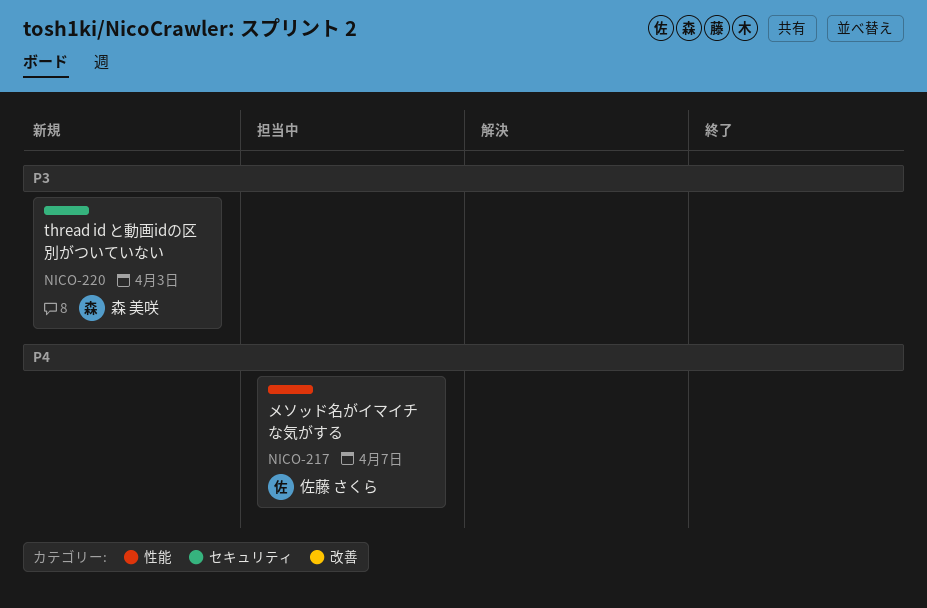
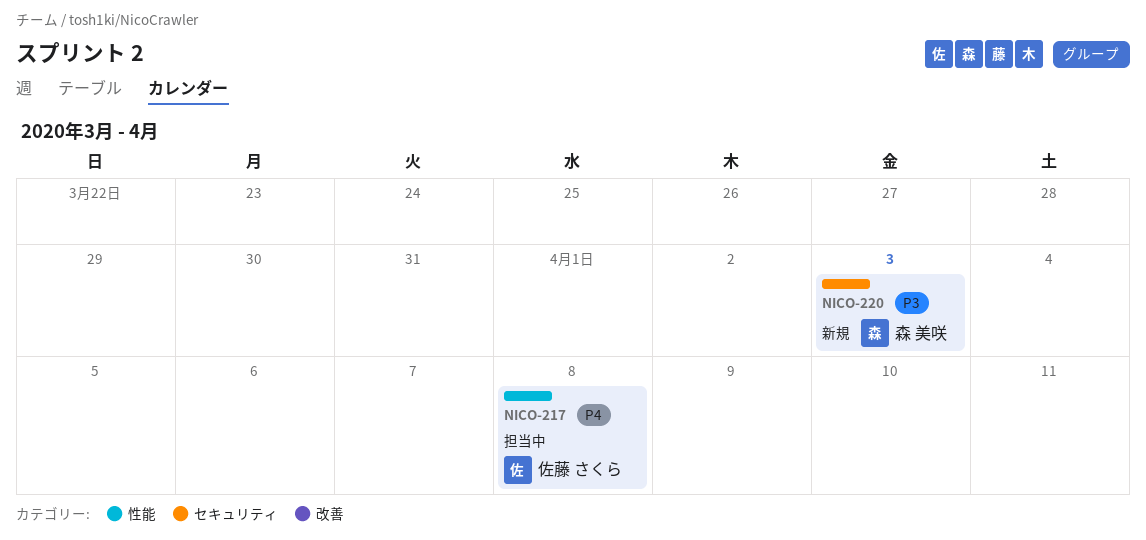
NICO-217, due: Apr 7 -> Apr 8

